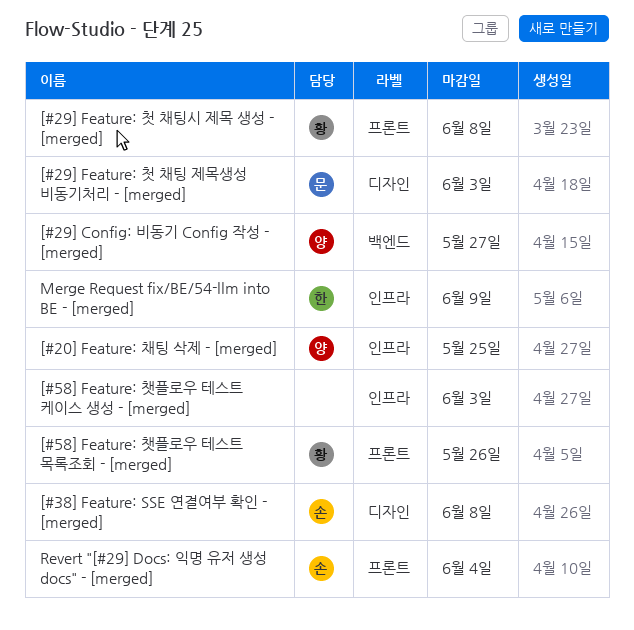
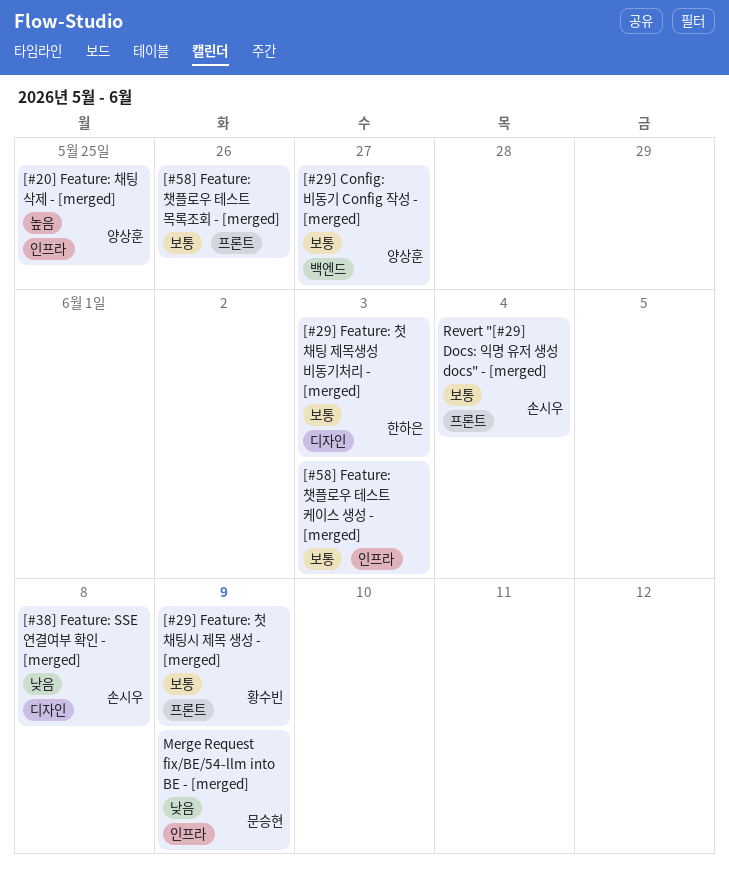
[#29] Feature: 첫 채팅 제목생성 비동기처리 - [merged], owner: 문승현 -> 한하은
[#29] Feature: 첫 채팅시 제목 생성 - [merged], due: Jun 8 -> Jun 9
[#58] Feature: 챗플로우 테스트 목록조회 - [merged], owner: 황수빈 -> none
Merge Request fix/BE/54-llm into BE - [merged], owner: 한하은 -> 문승현

